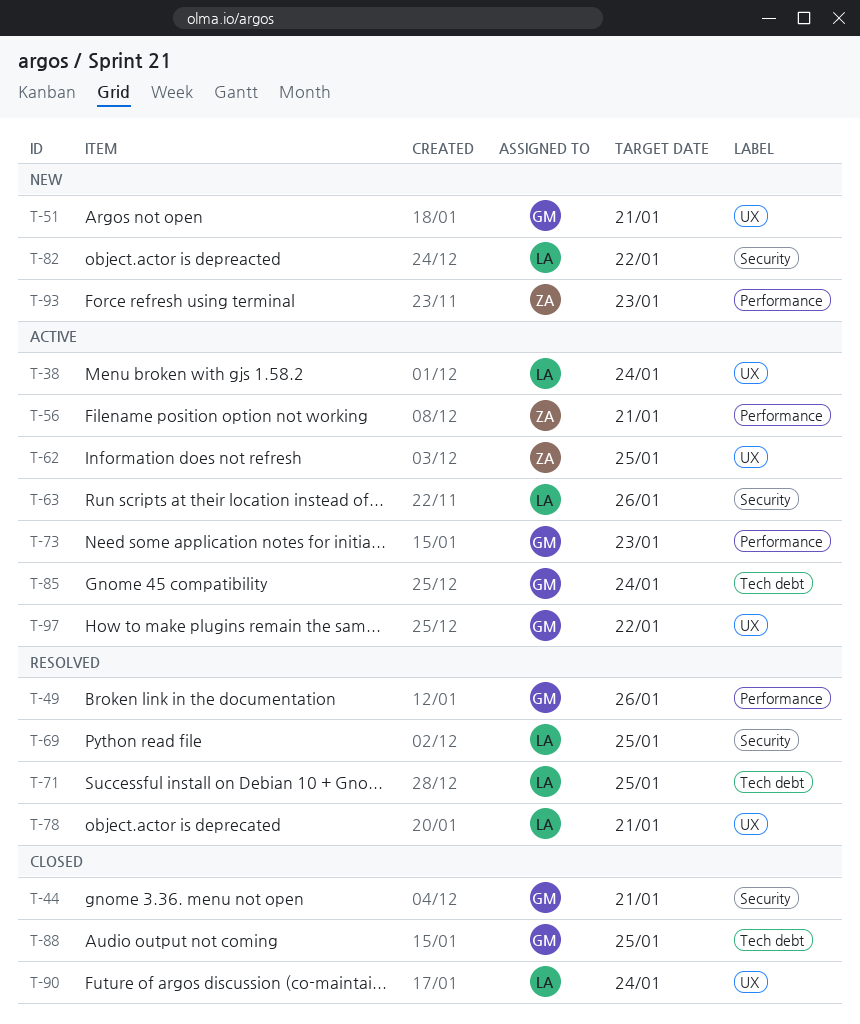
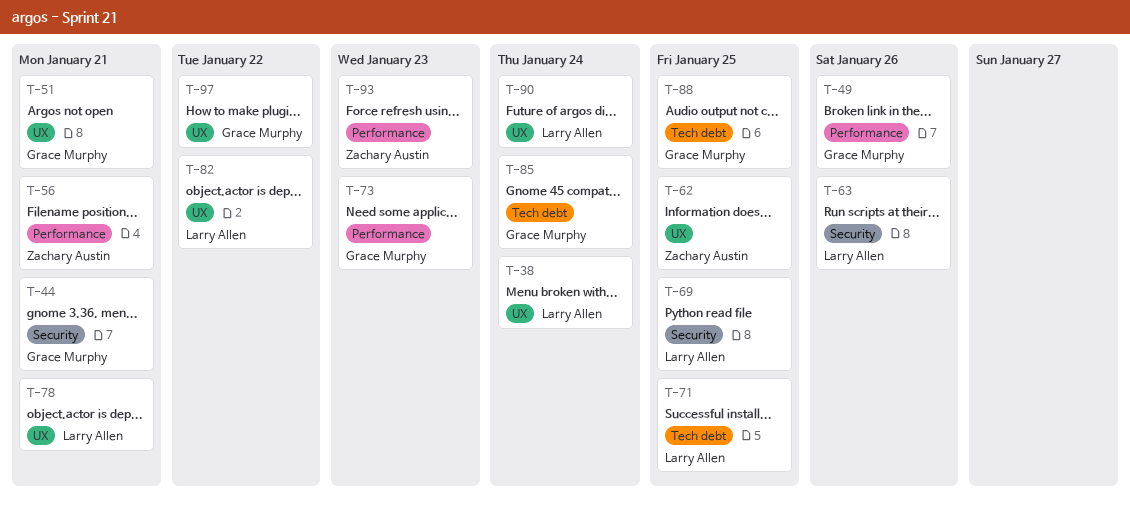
T-82, label: Security -> UX

